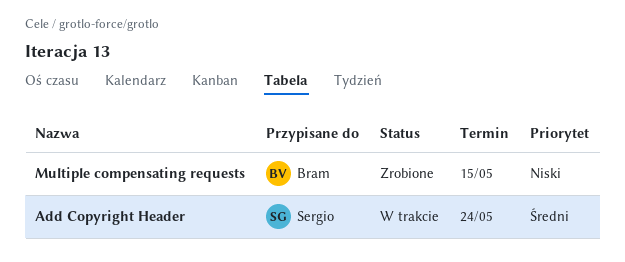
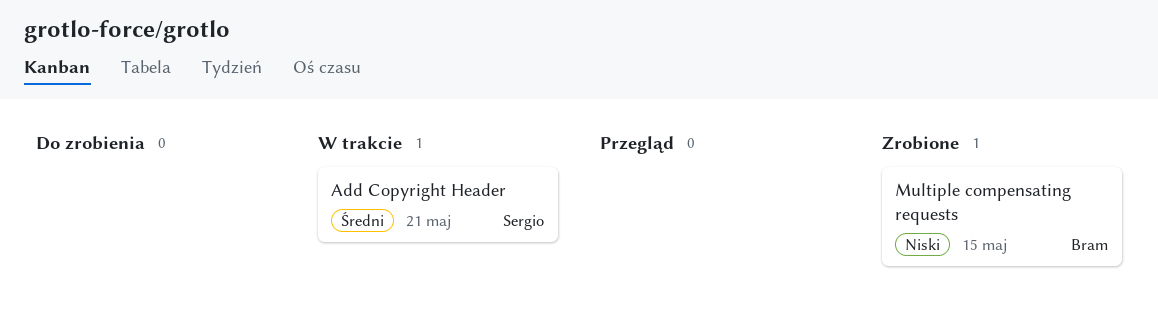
Add Copyright Header, due: May 24 -> May 21

